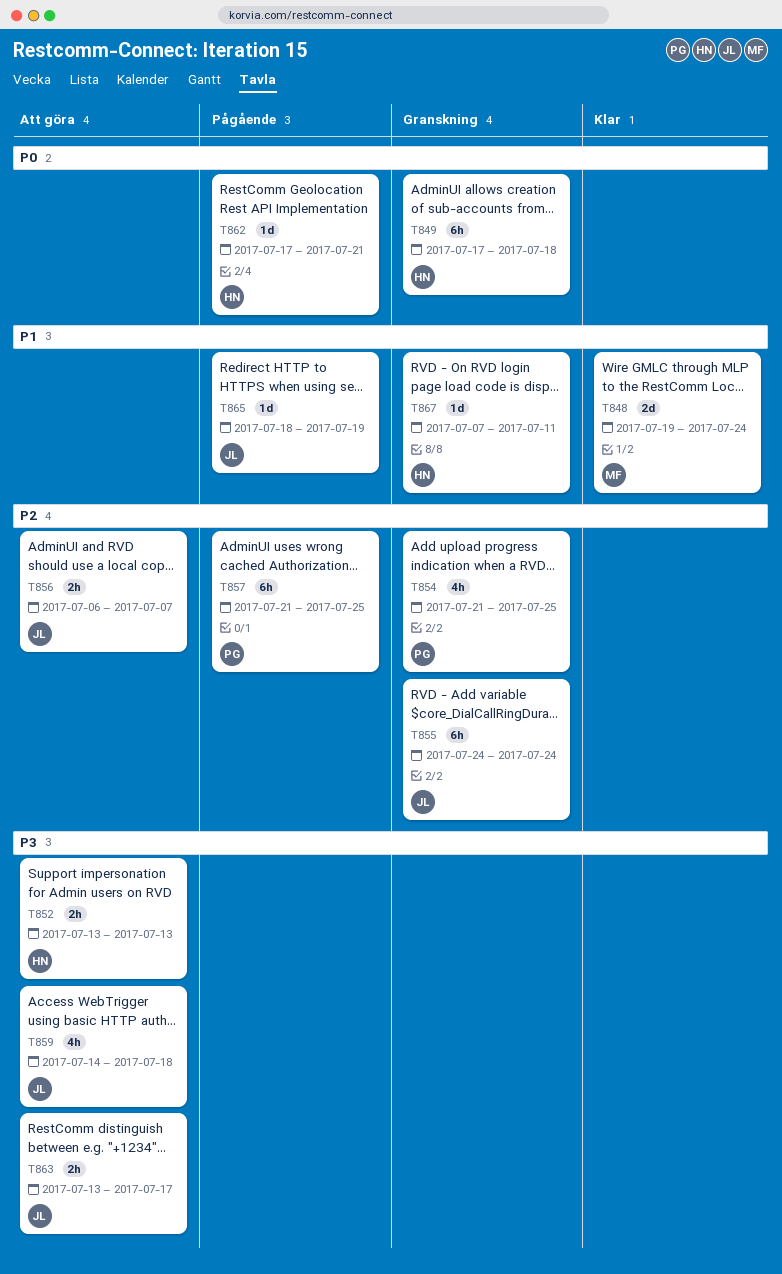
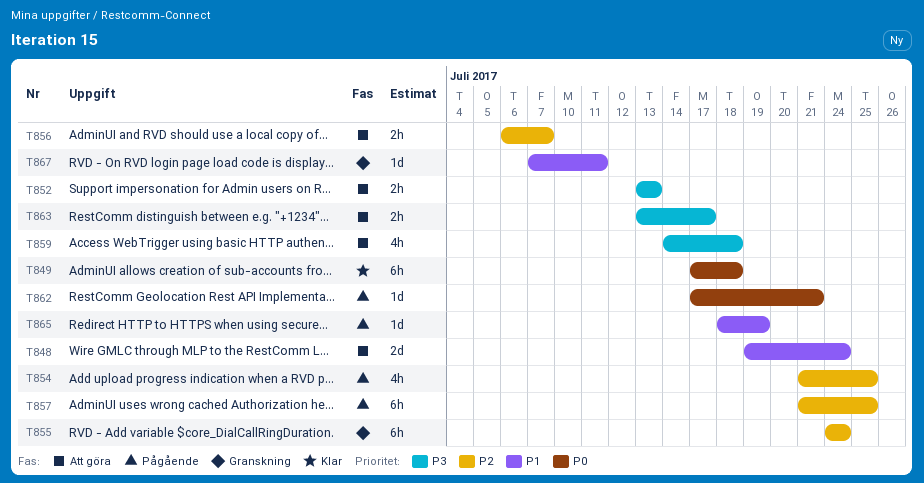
T848, status: Klar -> Att göra
T849, status: Granskning -> Klar
T854, status: Granskning -> Pågående

